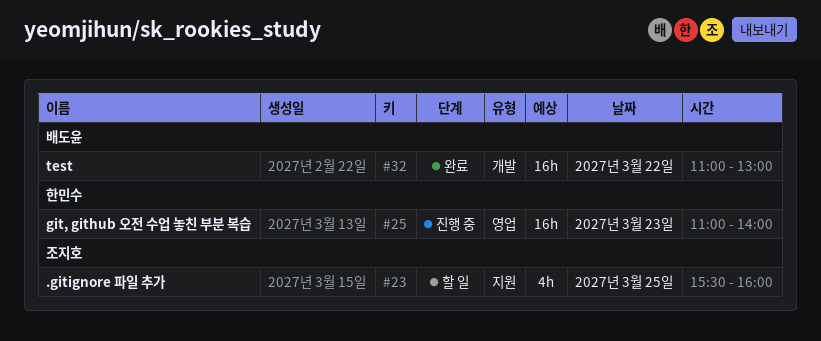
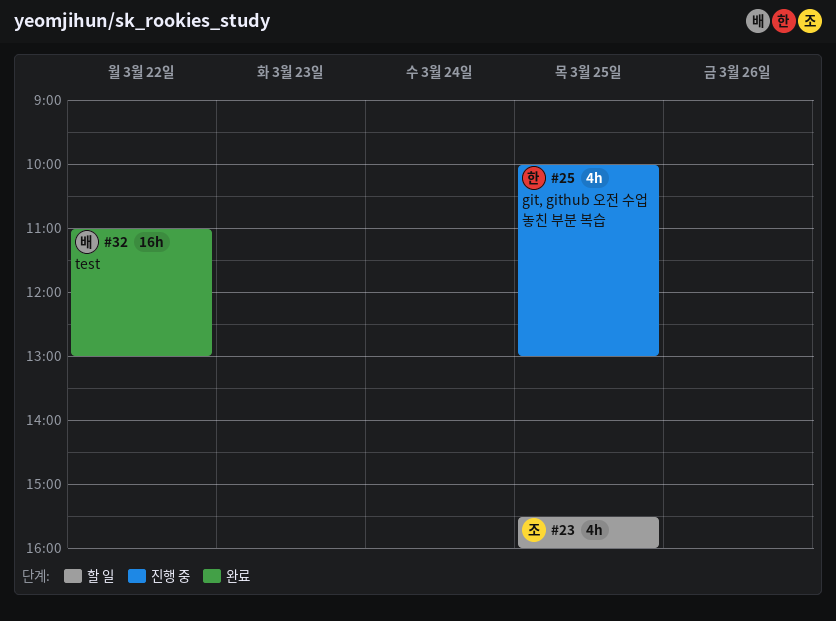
#25, estimate: 16h -> 4h
#25, day: Mar 23 -> Mar 25
#25, begins: 11:00 -> 10:00
#25, ends: 14:00 -> 13:00

